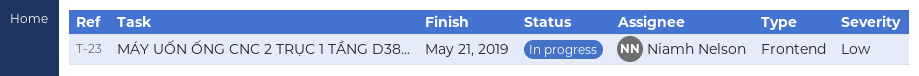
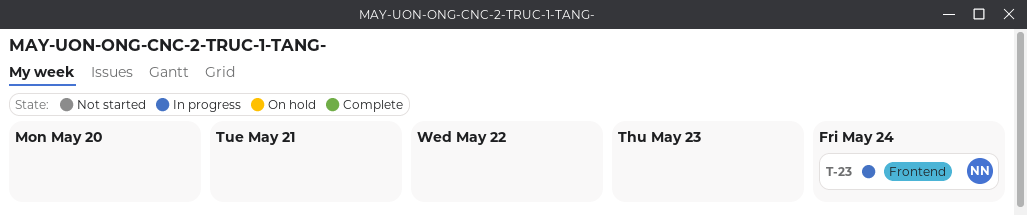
T-23, due: May 21 -> May 24

